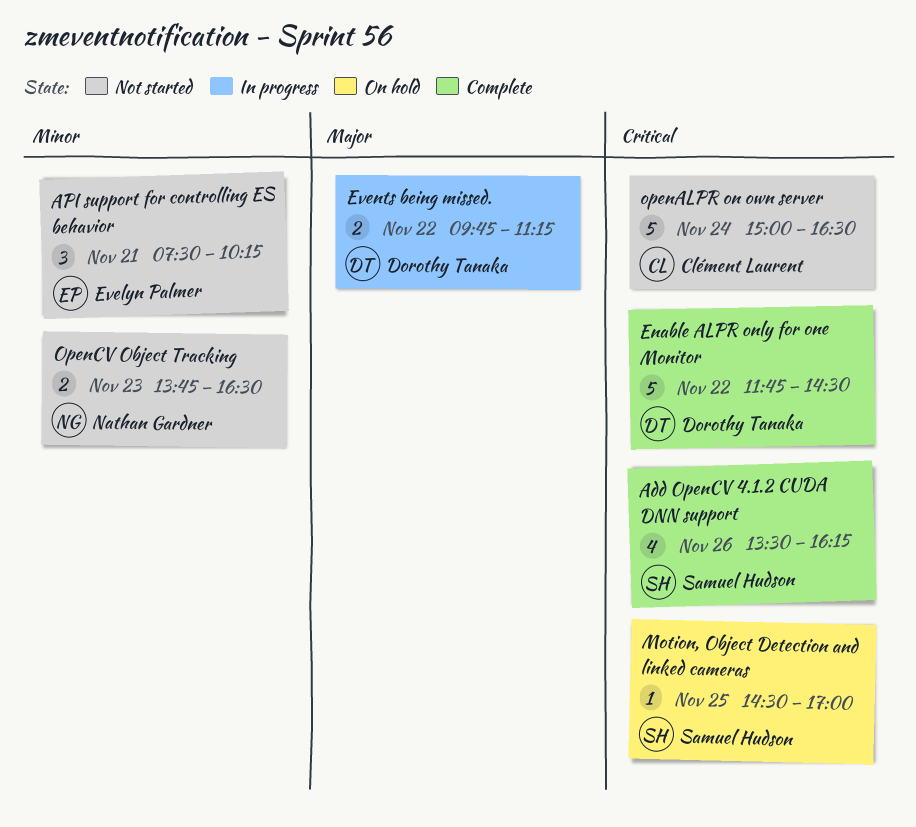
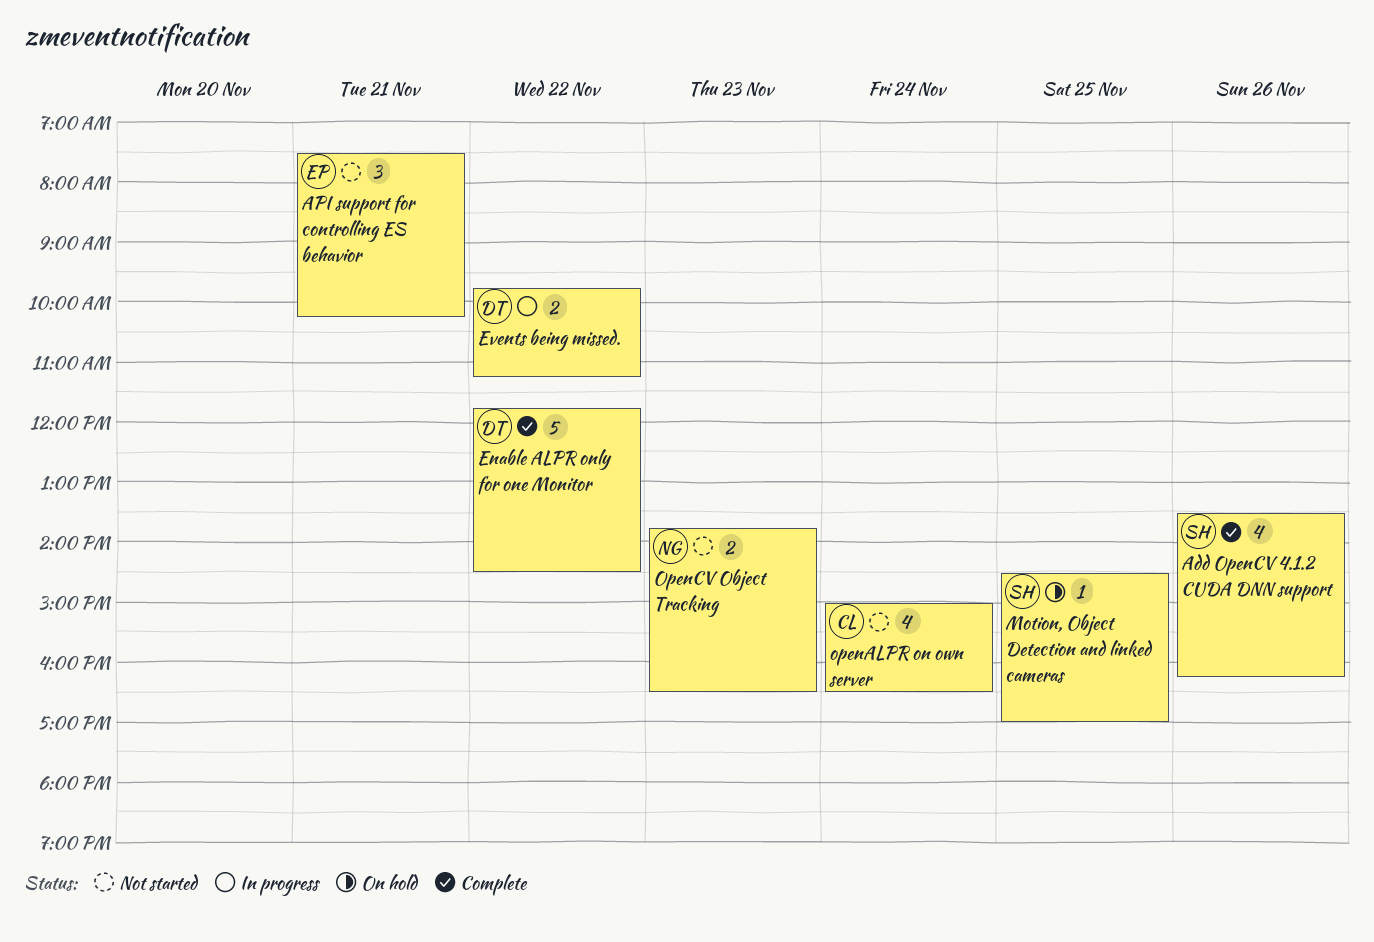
openALPR on own server, estimate: 5 -> 4

